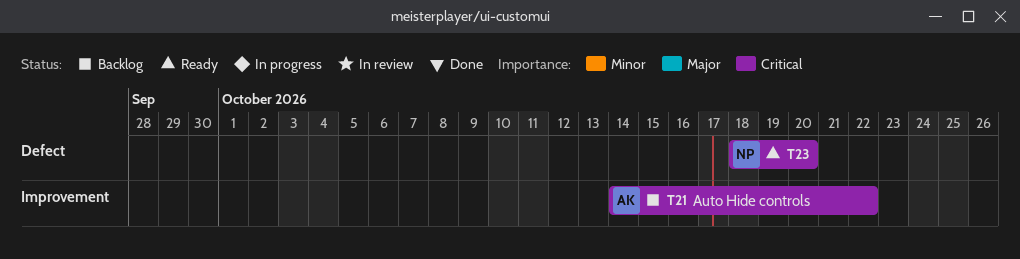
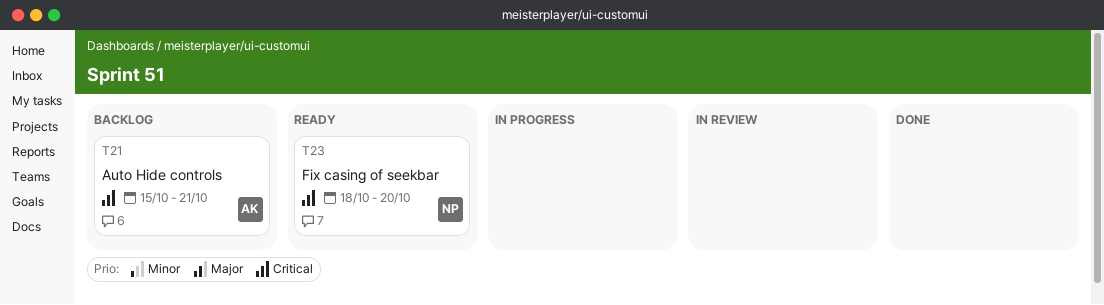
T21, start: Oct 14 -> Oct 15
T21, due: Oct 22 -> Oct 21

